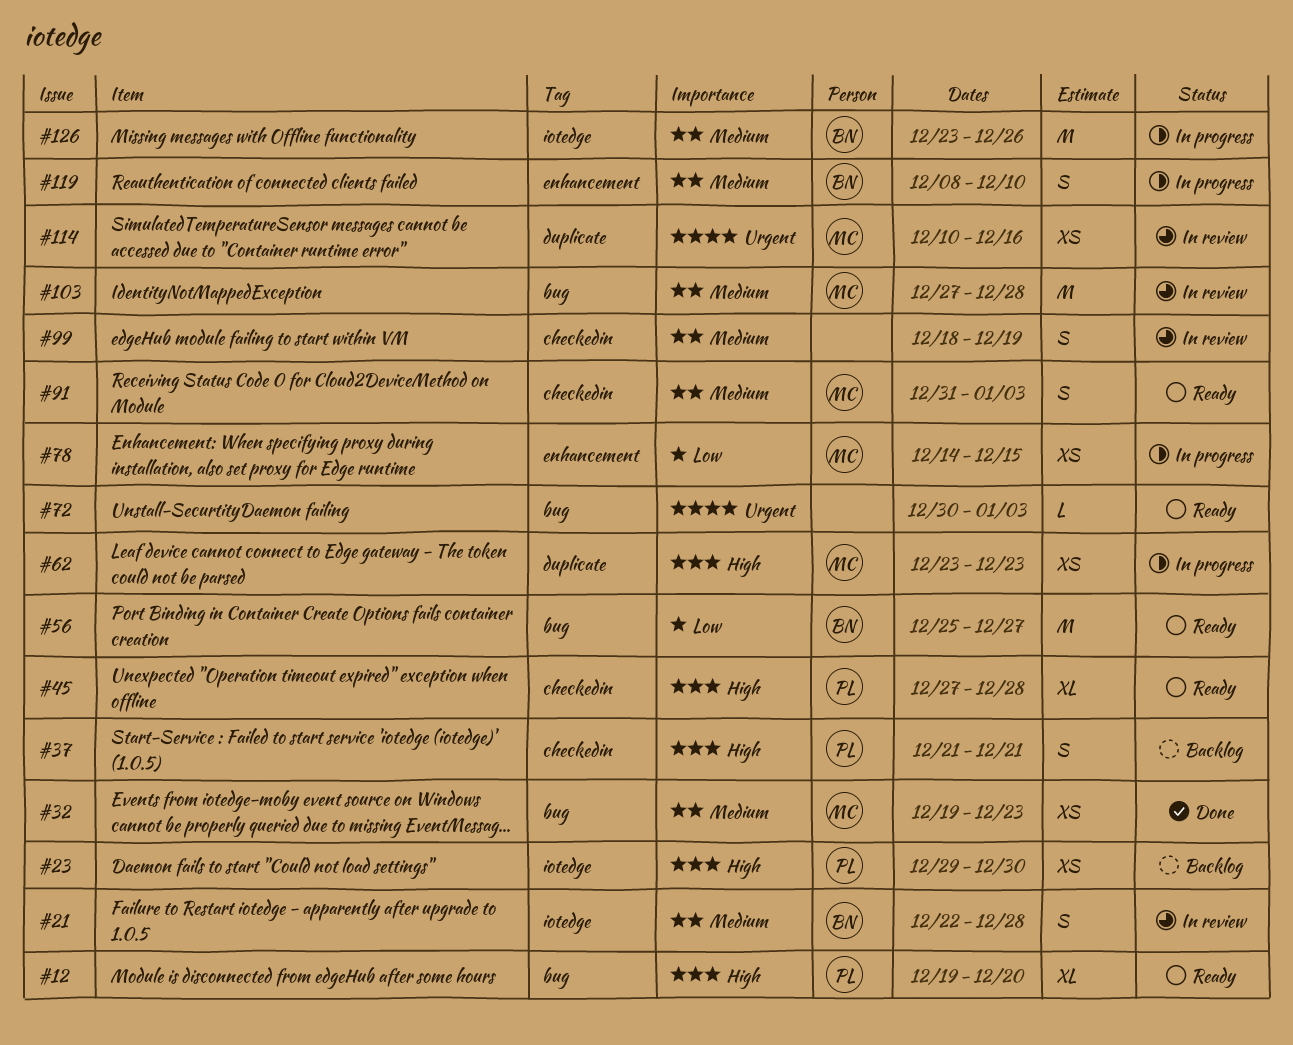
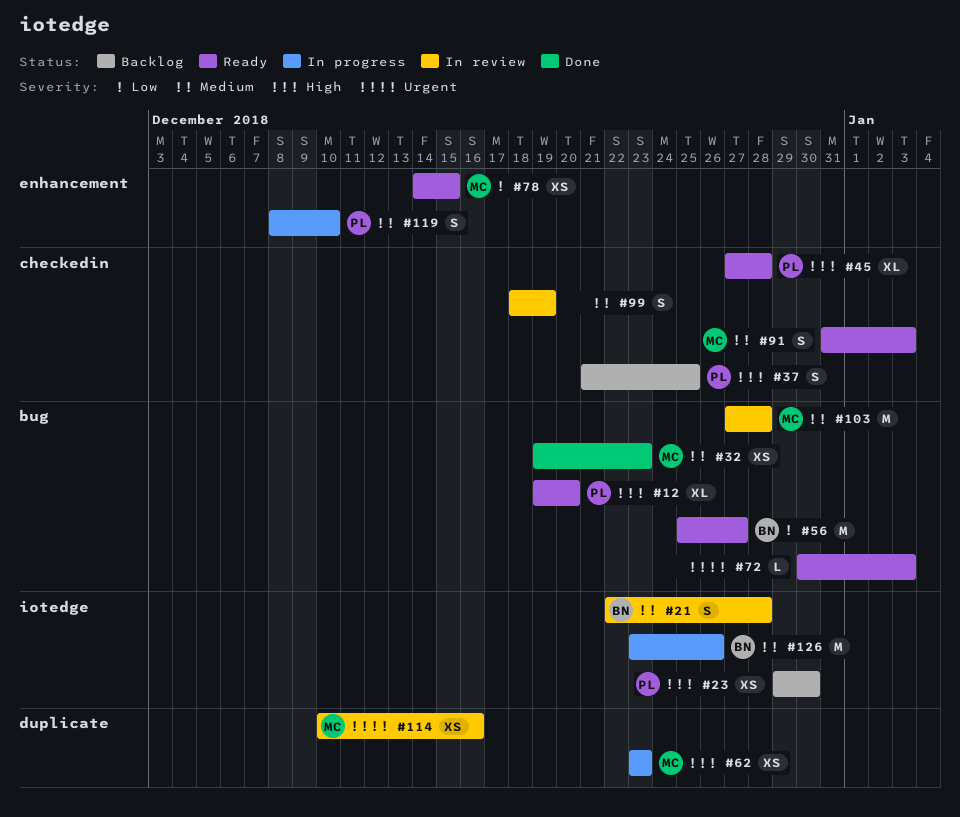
#37, due: Dec 21 -> Dec 25
#78, status: In progress -> Ready
#119, owner: BN -> PL

